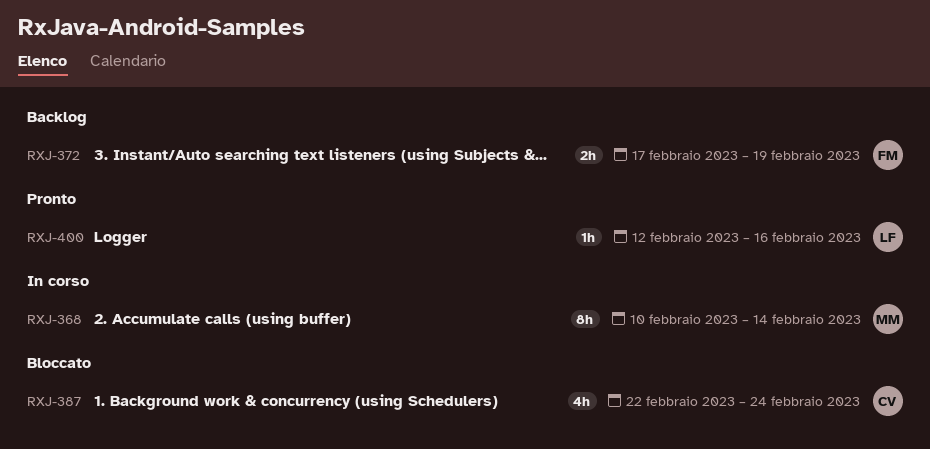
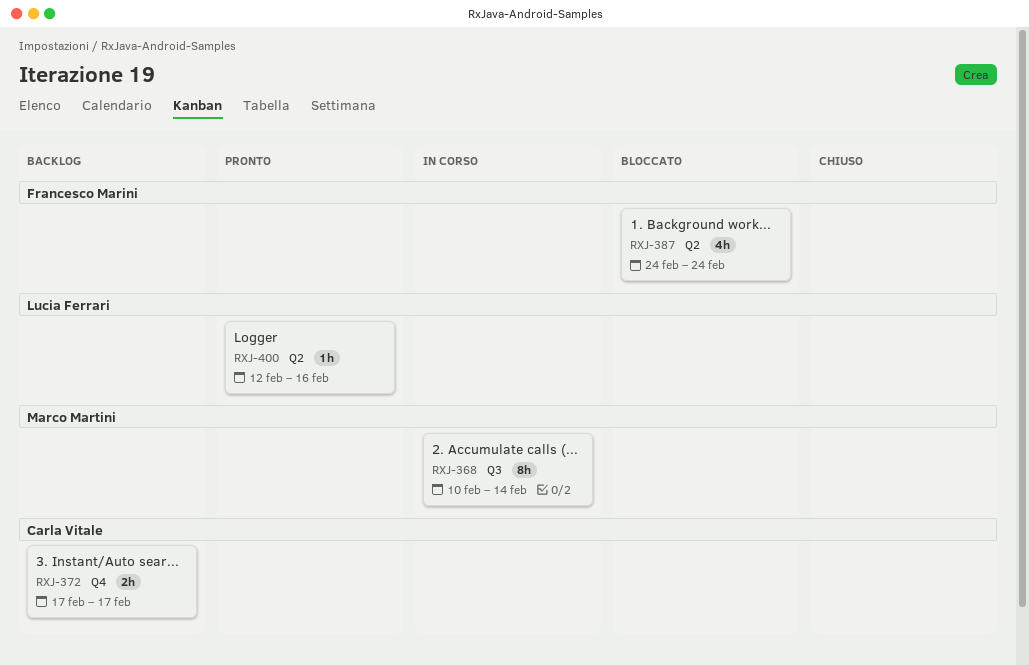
RXJ-372, owner: Francesco Marini -> Carla Vitale
RXJ-372, due: Feb 19 -> Feb 17
RXJ-387, owner: Carla Vitale -> Francesco Marini
RXJ-387, start: Feb 22 -> Feb 24

